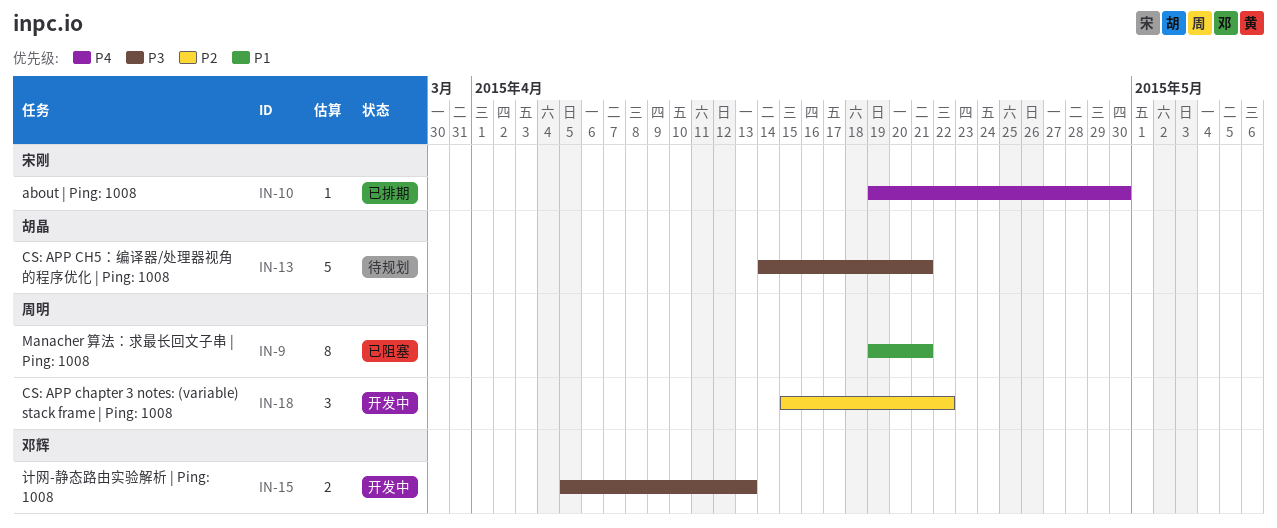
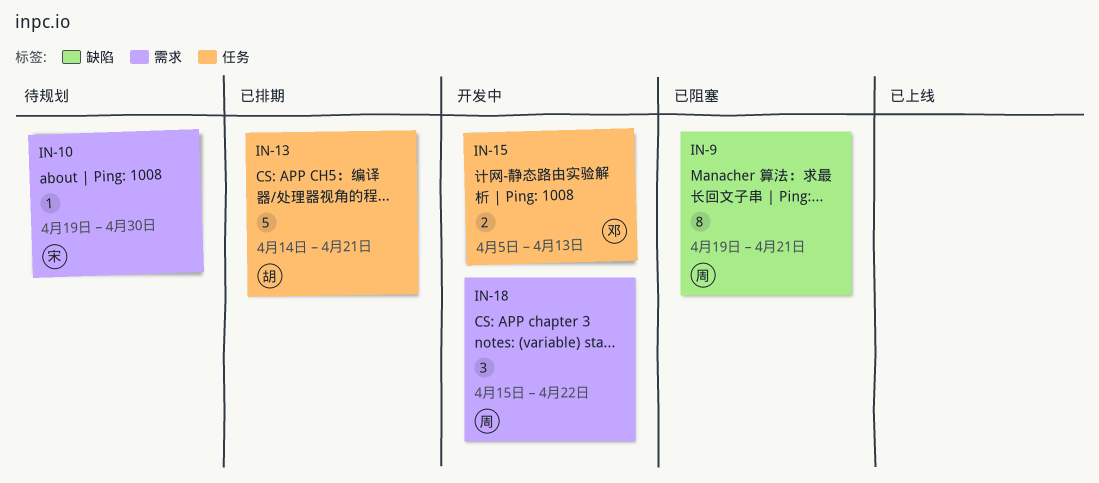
IN-10, status: 已排期 -> 待规划
IN-13, status: 待规划 -> 已排期

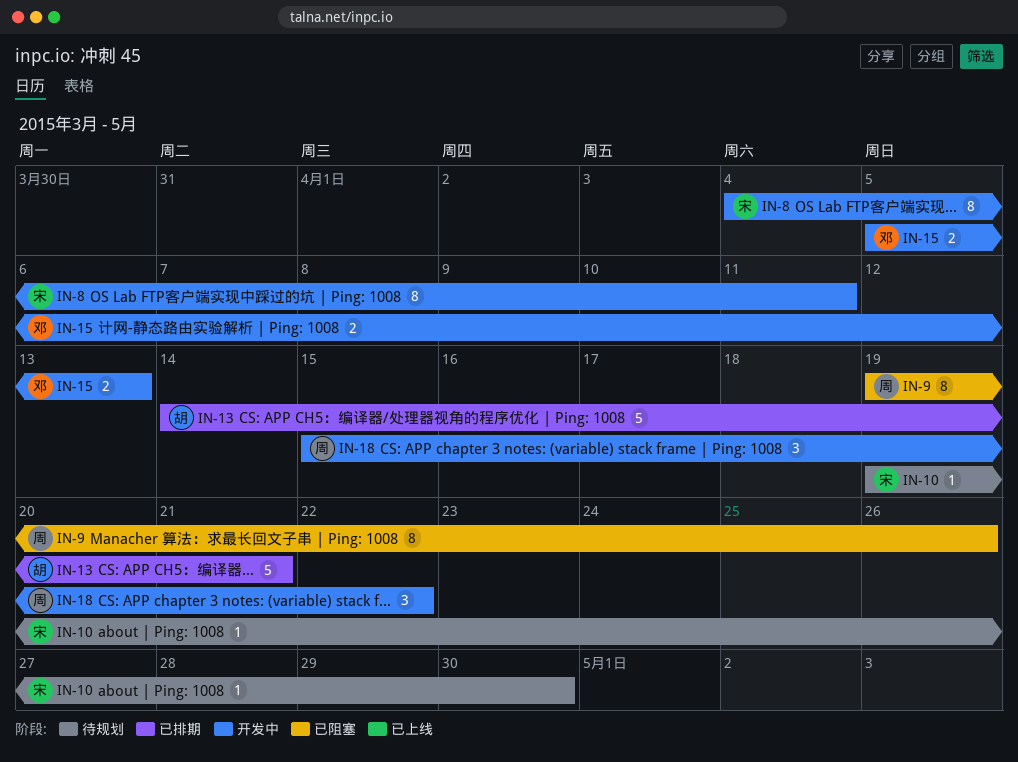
IN-8: none -> present
IN-9, due: Apr 21 -> Apr 26

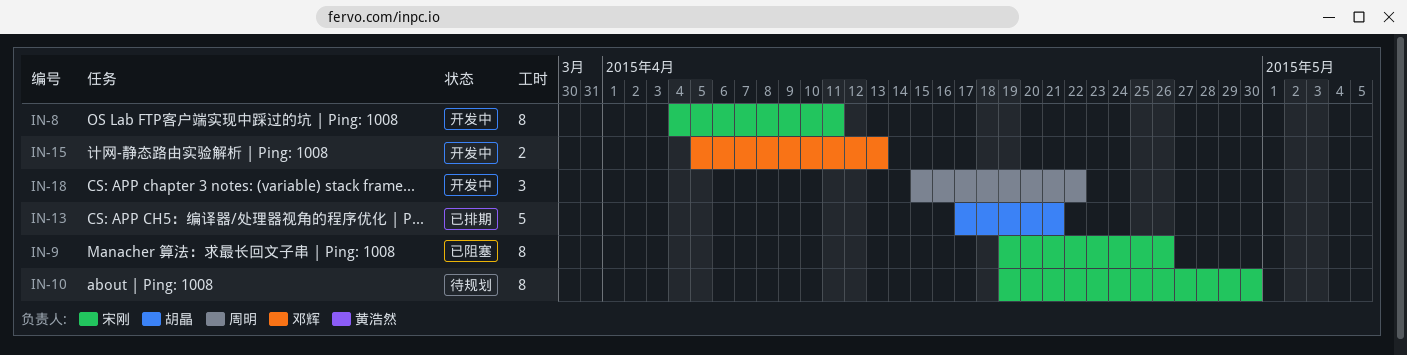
IN-9, owner: 周明 -> 宋刚
IN-10, estimate: 1 -> 8
IN-13, start: Apr 14 -> Apr 17

